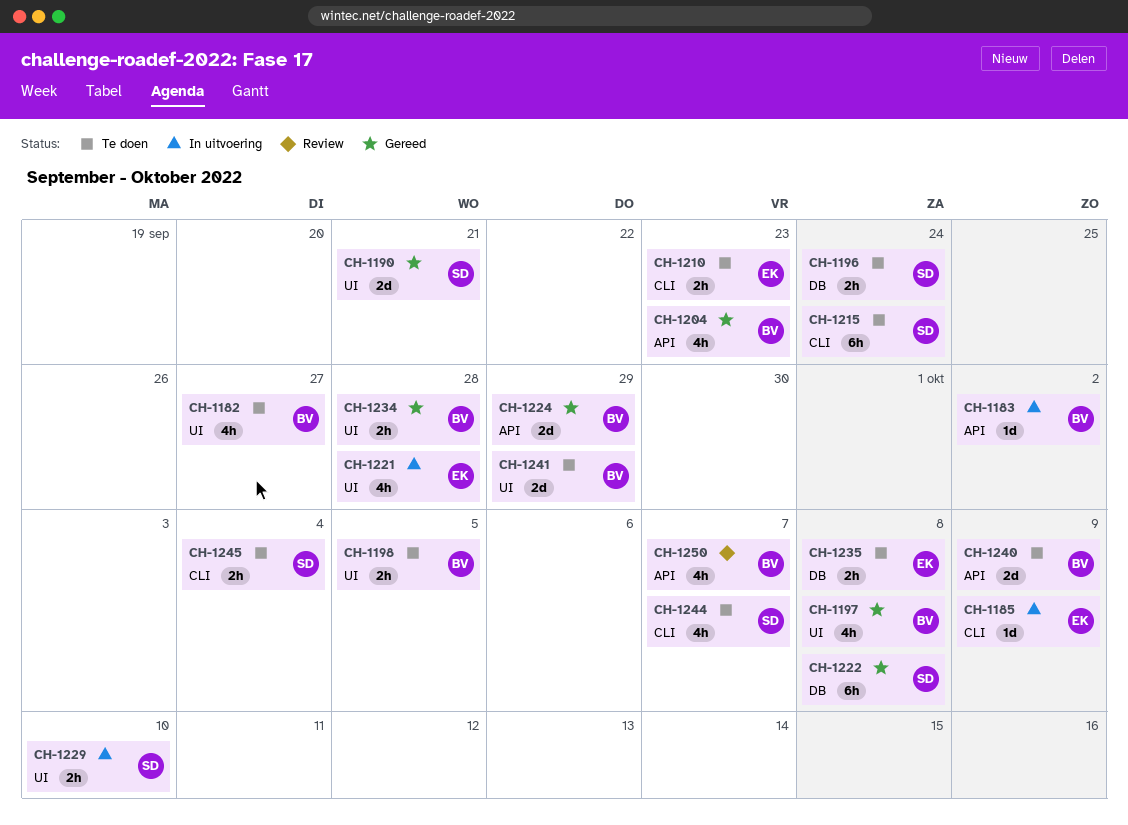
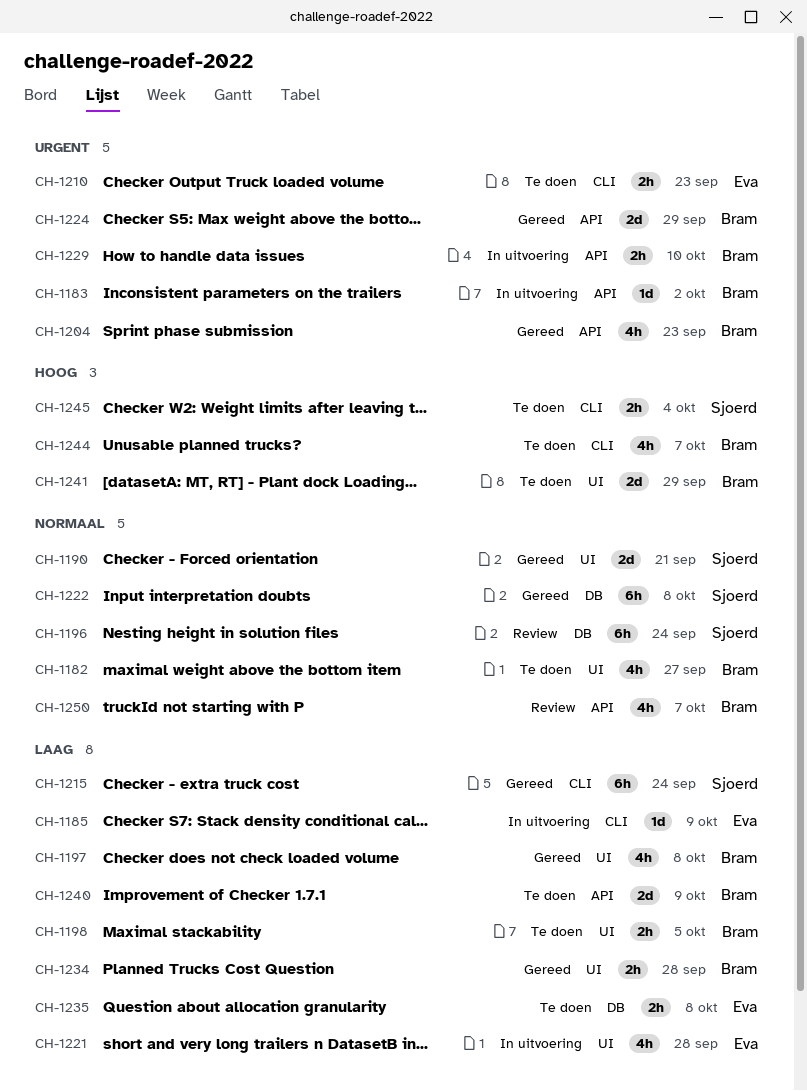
CH-1196, status: Te doen -> Review
CH-1196, estimate: 2h -> 6h
CH-1215, status: Te doen -> Gereed
CH-1229, owner: Sjoerd -> Bram
CH-1229, label: UI -> API
CH-1244, owner: Sjoerd -> Bram

